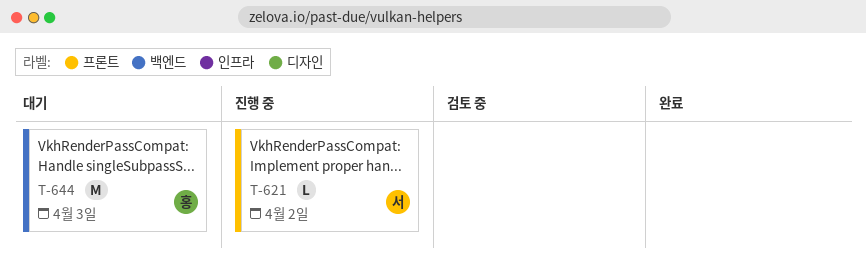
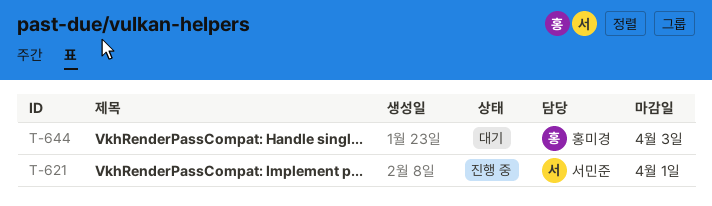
T-621, due: Apr 2 -> Apr 1

